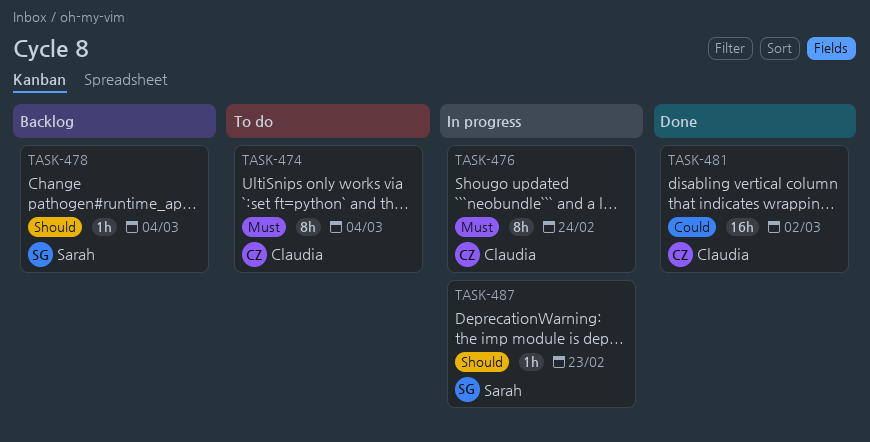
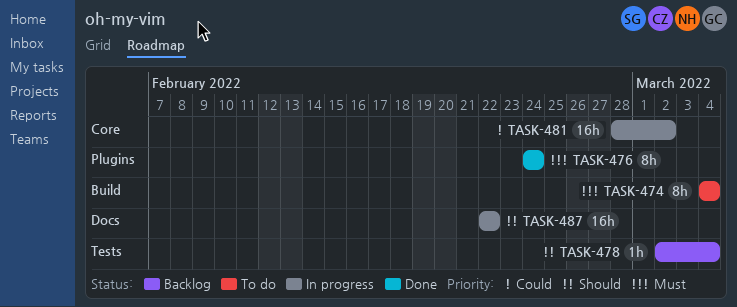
TASK-476, status: In progress -> Done
TASK-481, status: Done -> In progress
TASK-487, estimate: 1h -> 16h
TASK-487, due: Feb 23 -> Feb 22

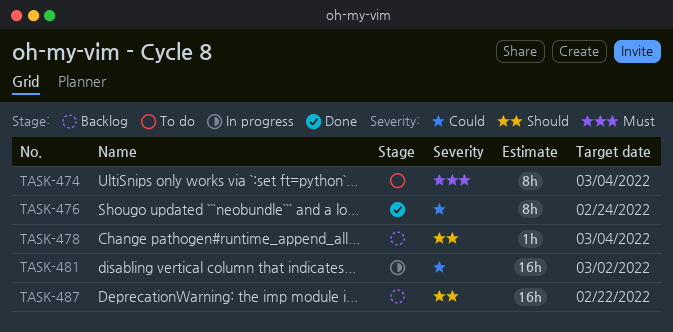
TASK-476, priority: Must -> Could
TASK-487, status: In progress -> Backlog

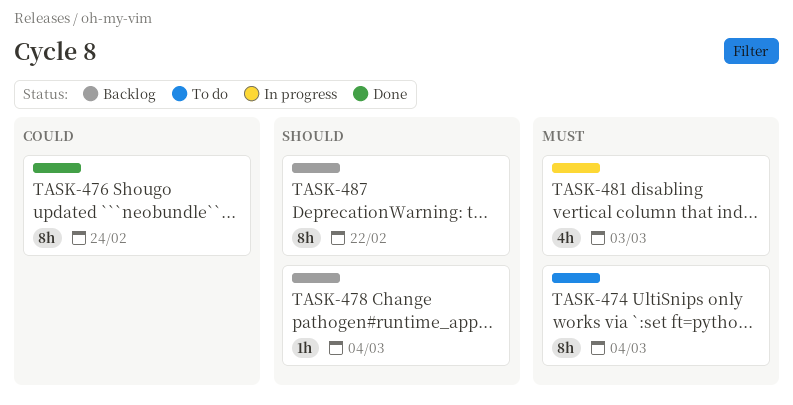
TASK-481, priority: Could -> Must
TASK-481, estimate: 16h -> 4h
TASK-481, due: Mar 2 -> Mar 3
TASK-487, estimate: 16h -> 8h

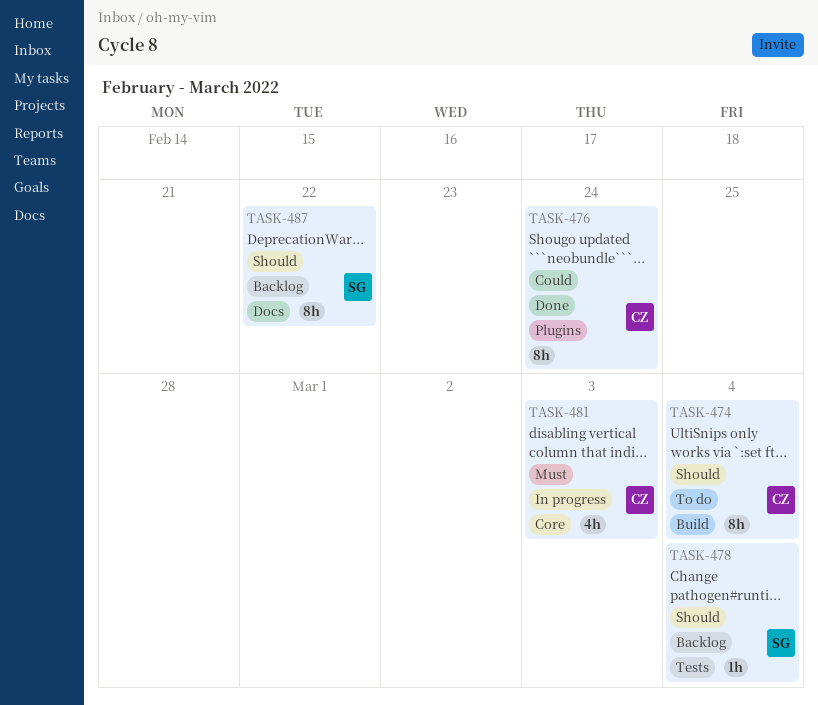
TASK-474, priority: Must -> Should

